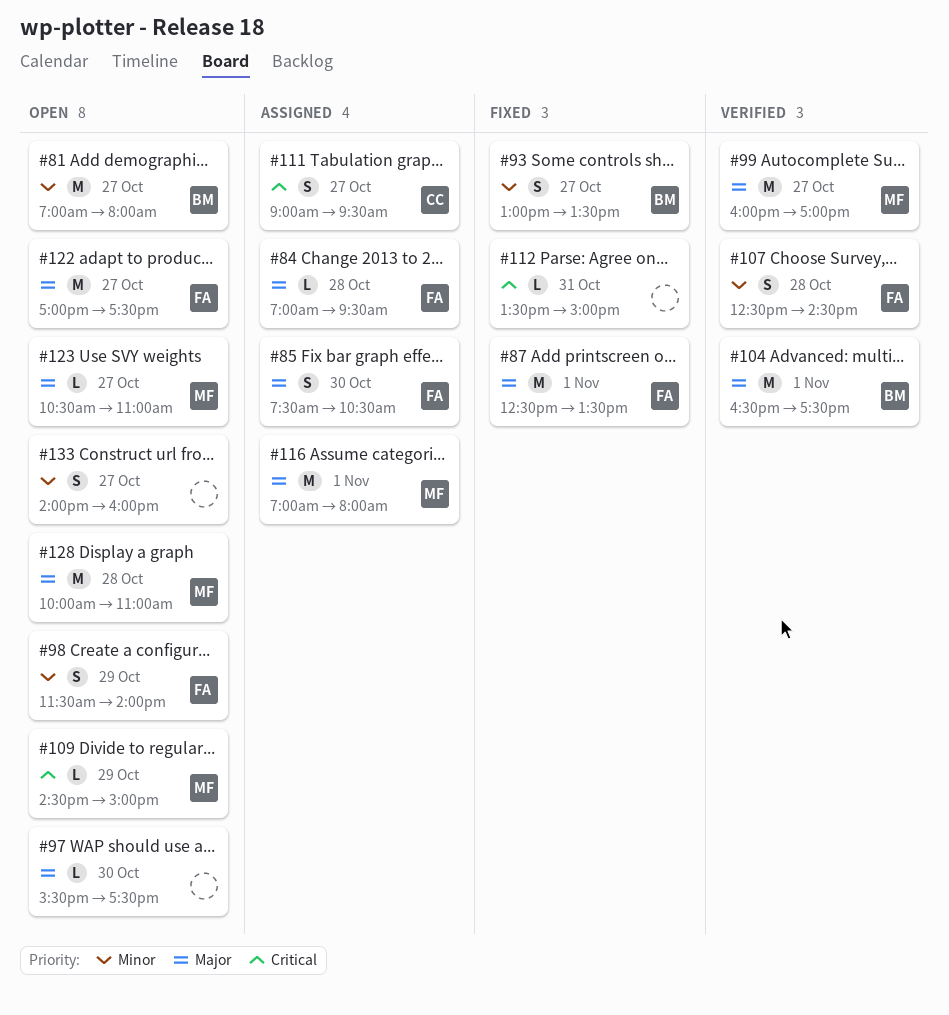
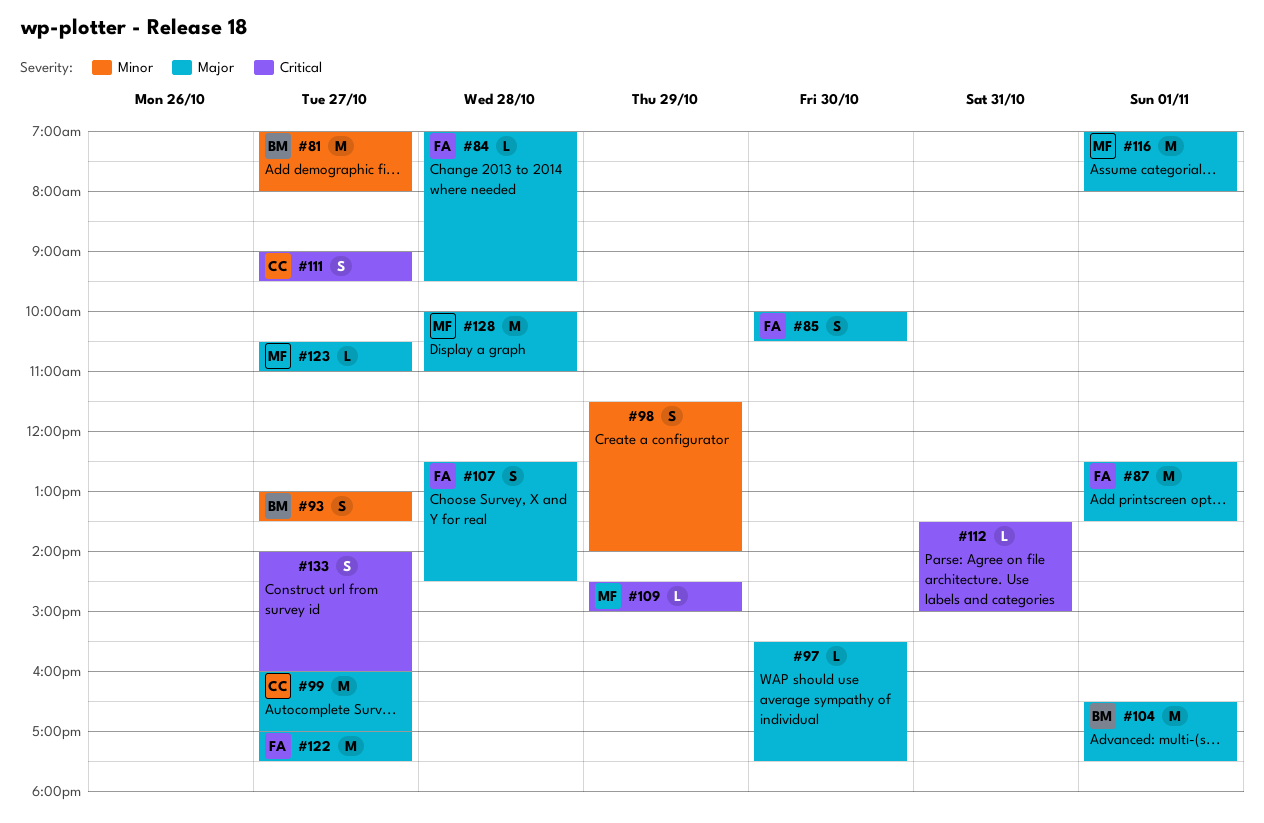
#85, begins: 07:30 -> 10:00
#98, owner: FA -> none
#99, owner: MF -> CC
#107, priority: Minor -> Major
#133, priority: Minor -> Critical

